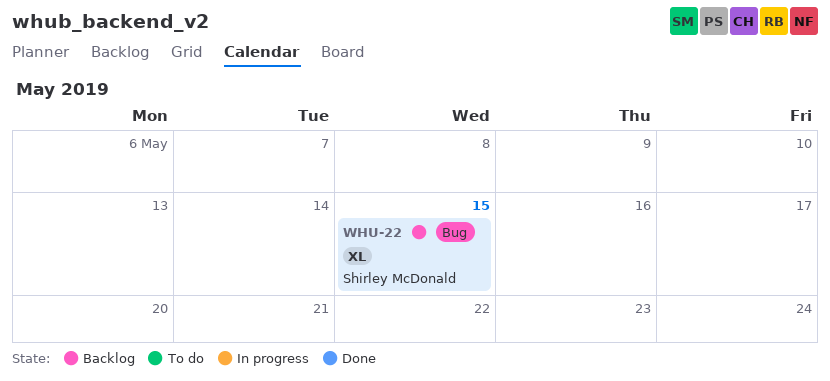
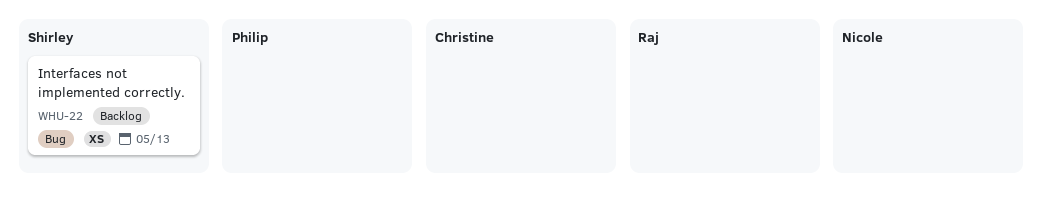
WHU-22, estimate: XL -> XS
WHU-22, due: May 15 -> May 13

